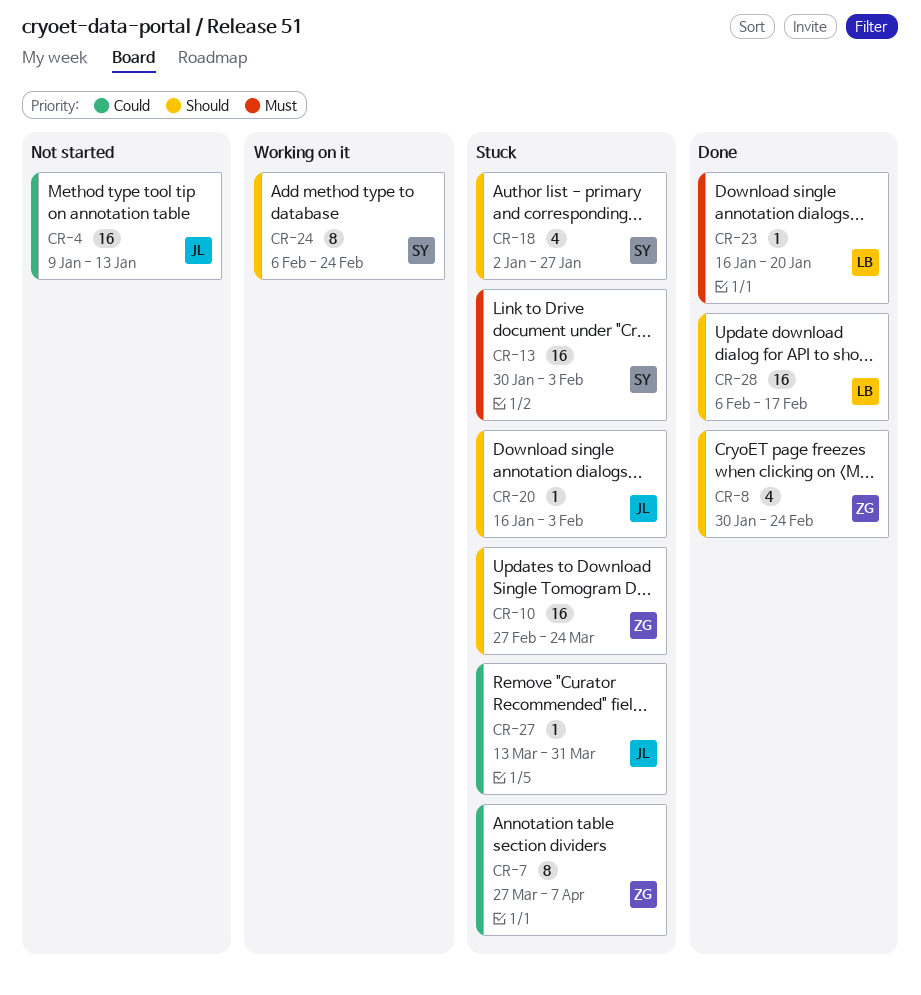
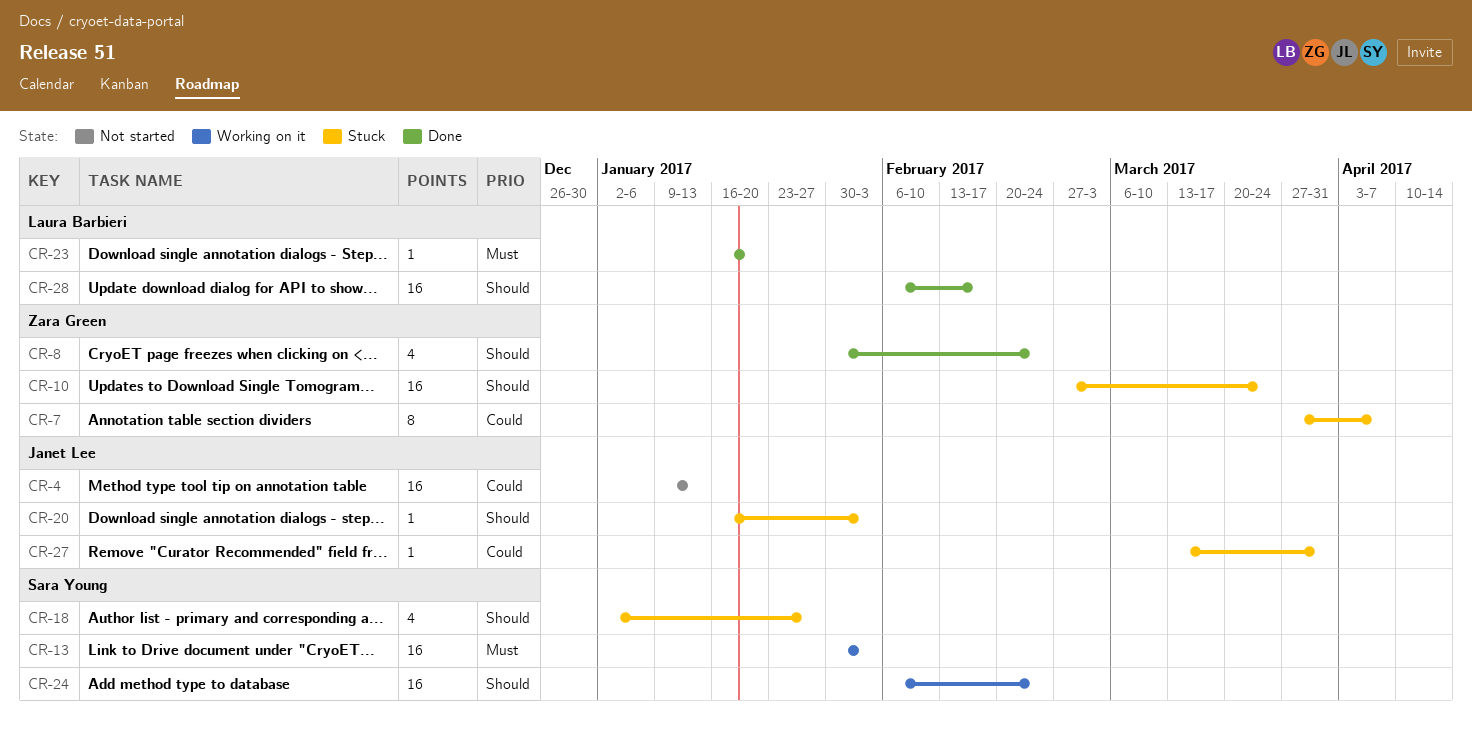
CR-13, status: Stuck -> Working on it
CR-24, estimate: 8 -> 16

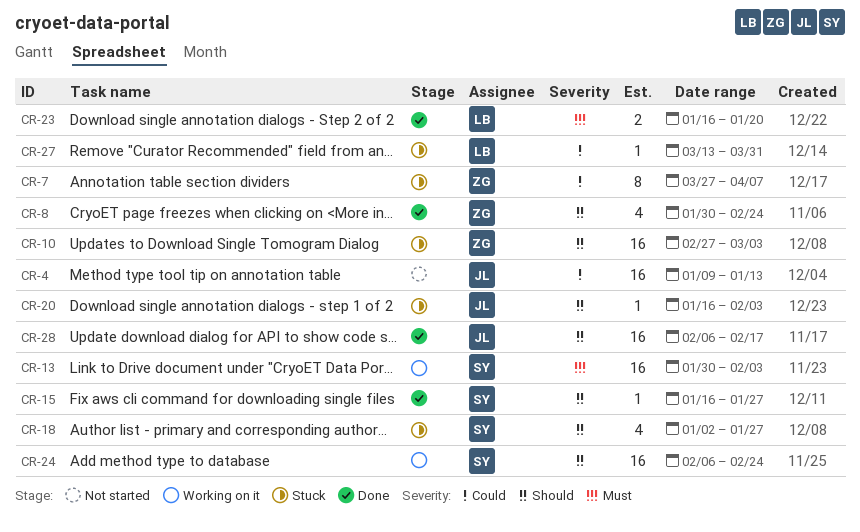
CR-10, due: Mar 24 -> Mar 3
CR-15: none -> present
CR-23, estimate: 1 -> 2
CR-27, owner: Janet Lee -> Laura Barbieri
CR-28, owner: Laura Barbieri -> Janet Lee

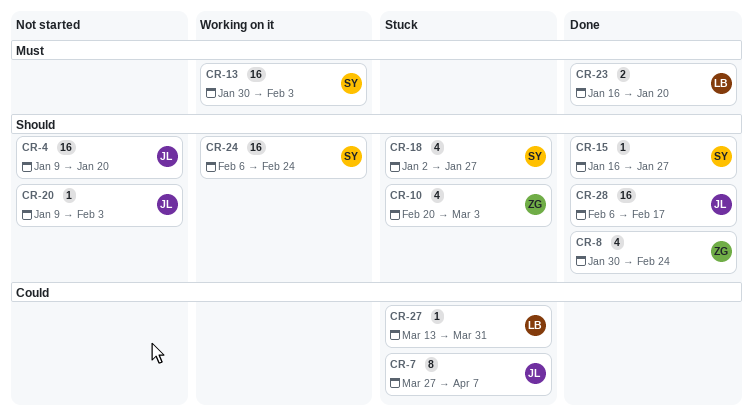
CR-4, priority: Could -> Should
CR-4, due: Jan 13 -> Jan 20
CR-7, owner: ZG -> JL
CR-10, estimate: 16 -> 4
CR-10, start: Feb 27 -> Feb 20
CR-20, status: Stuck -> Not started
CR-20, start: Jan 16 -> Jan 9

